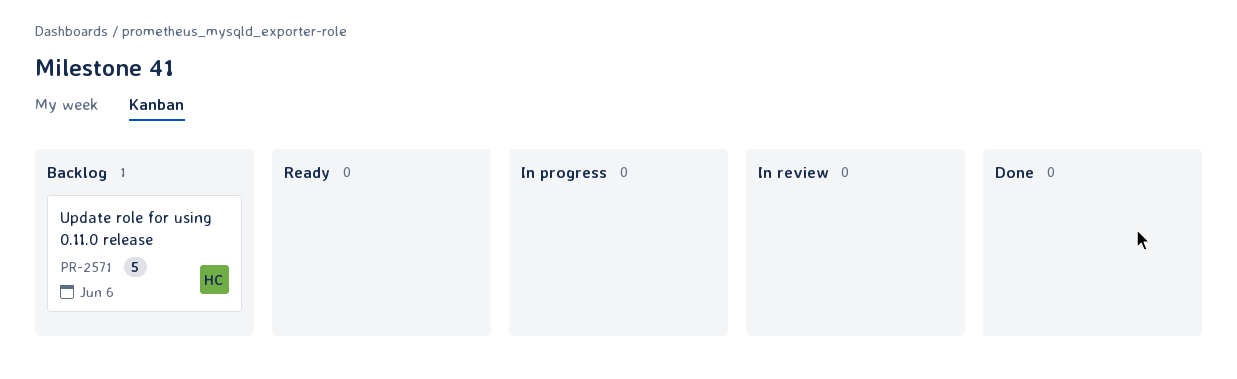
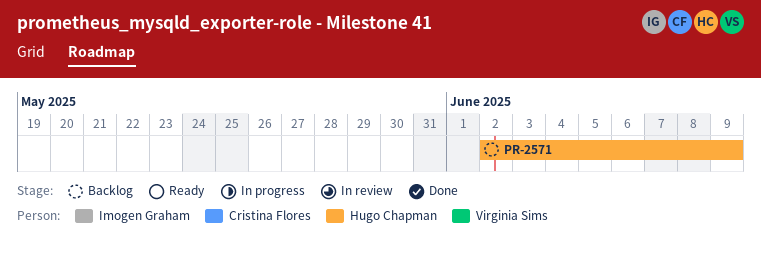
PR-2571, due: Jun 6 -> Jun 9

